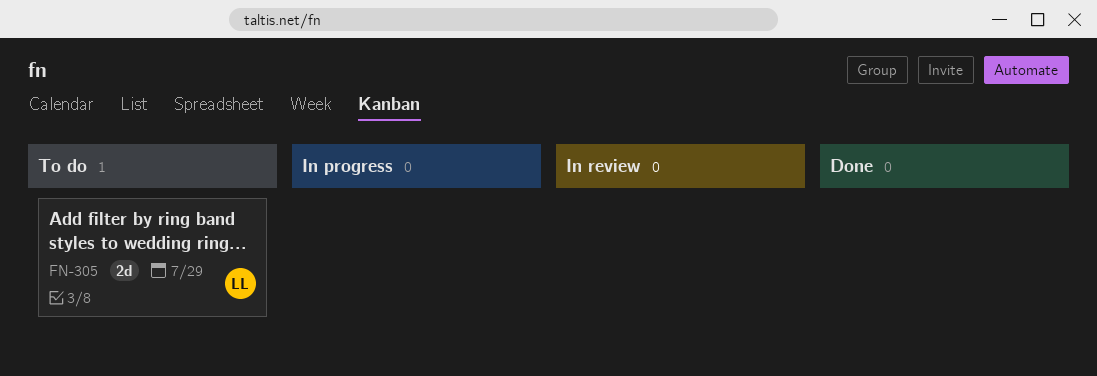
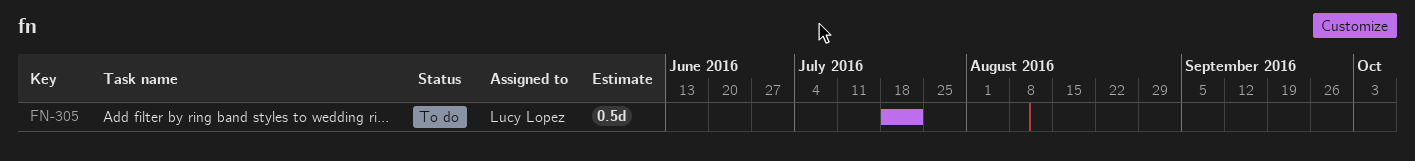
FN-305, estimate: 2d -> 0.5d
FN-305, due: Jul 29 -> Jul 22

